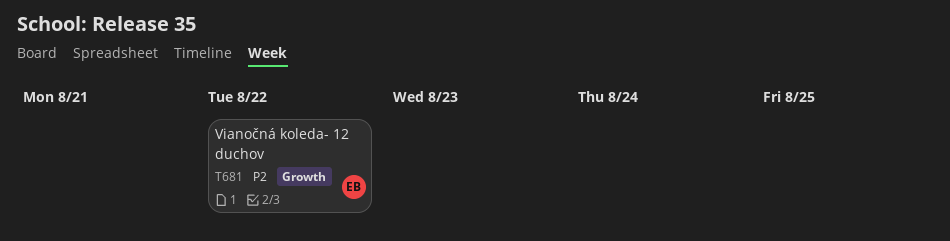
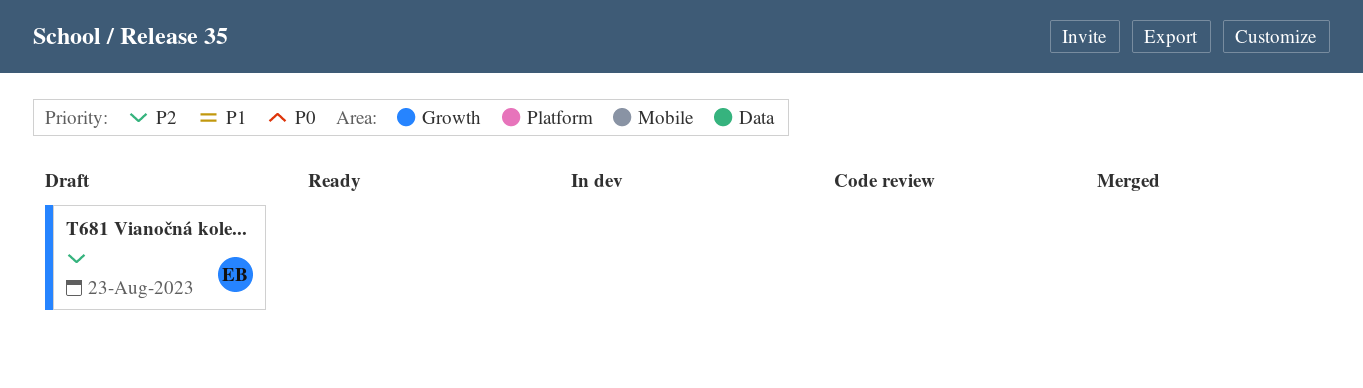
T681, due: Aug 22 -> Aug 23

